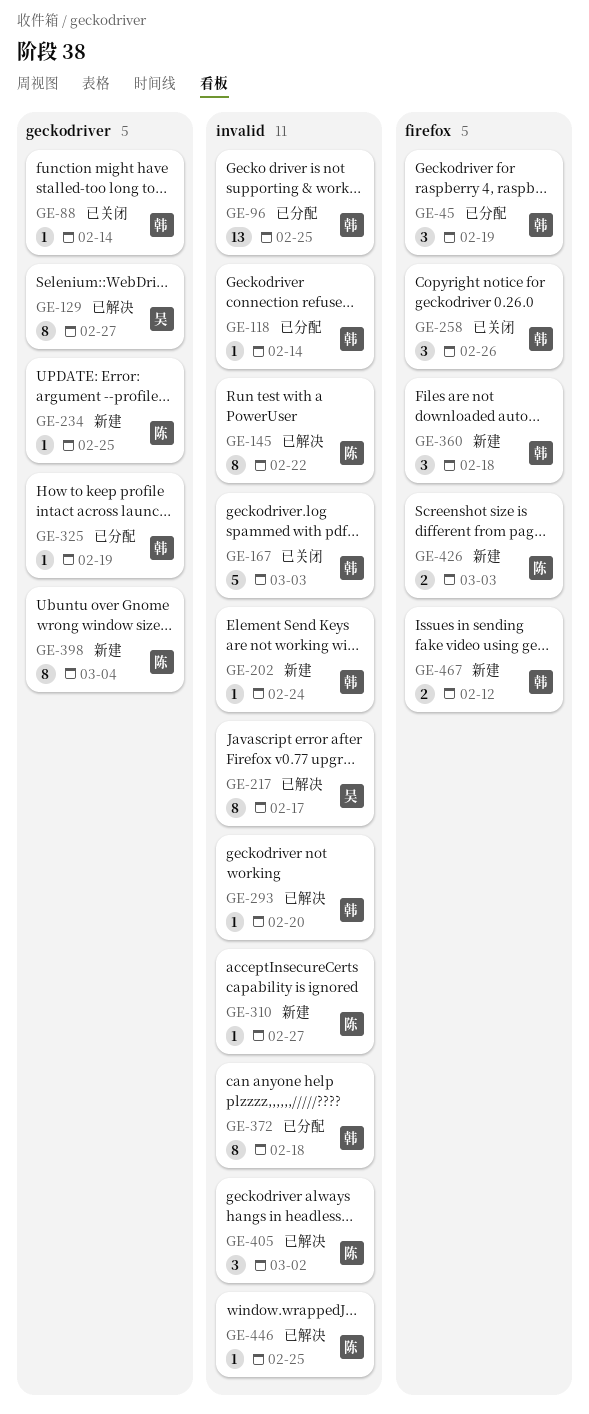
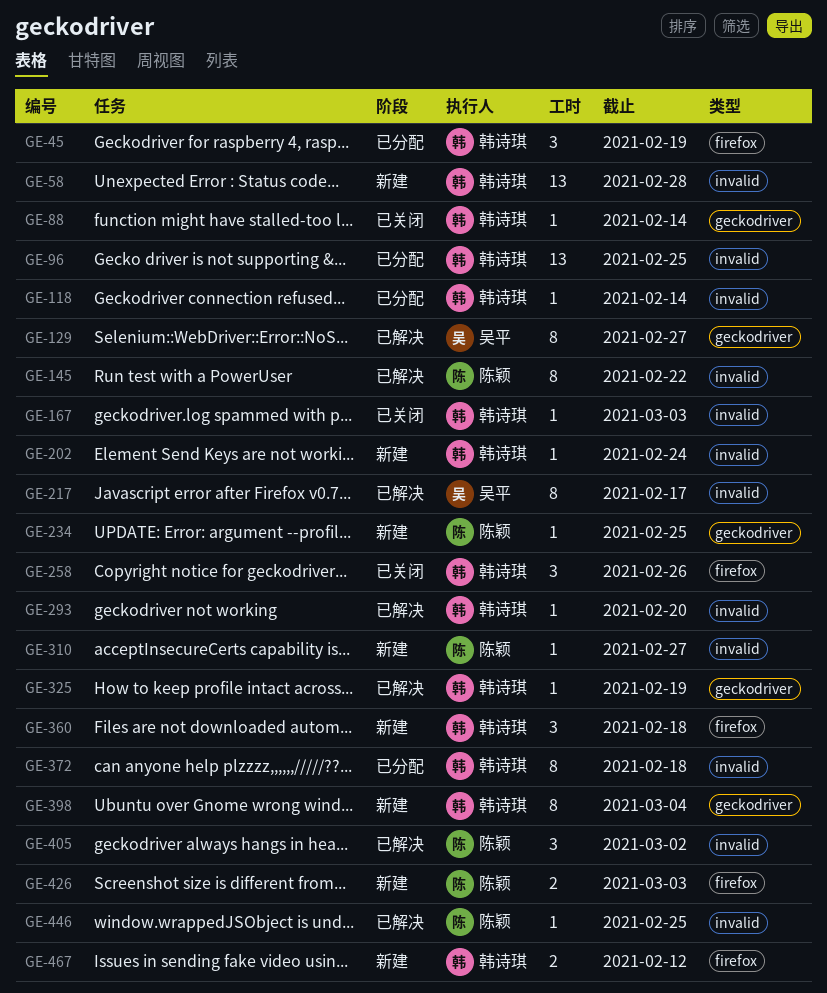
GE-58: none -> present
GE-167, estimate: 5 -> 1
GE-325, status: 已分配 -> 已解决
GE-398, owner: 陈颖 -> 韩诗琪

